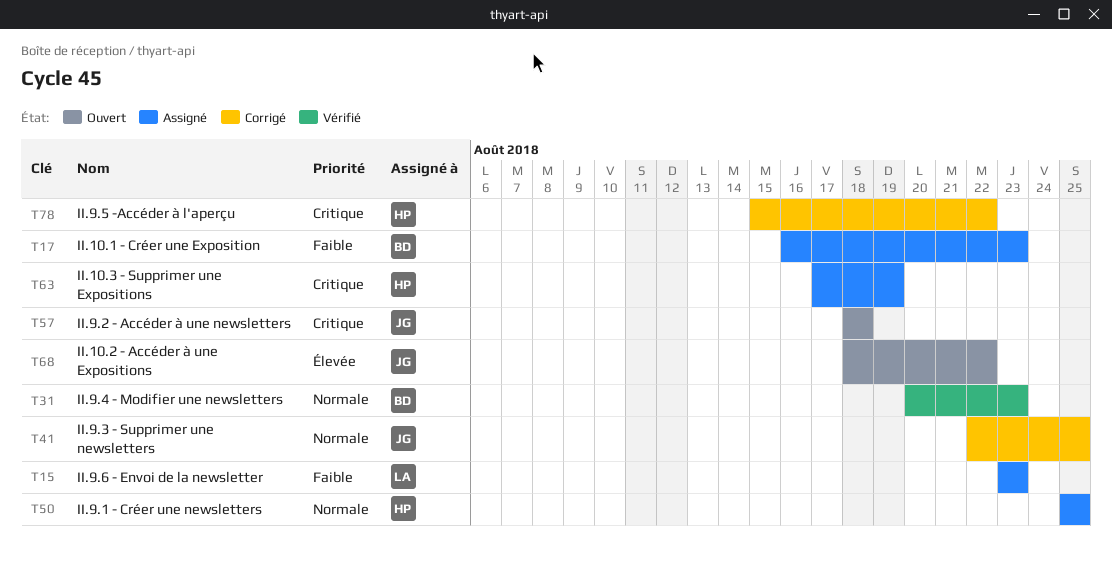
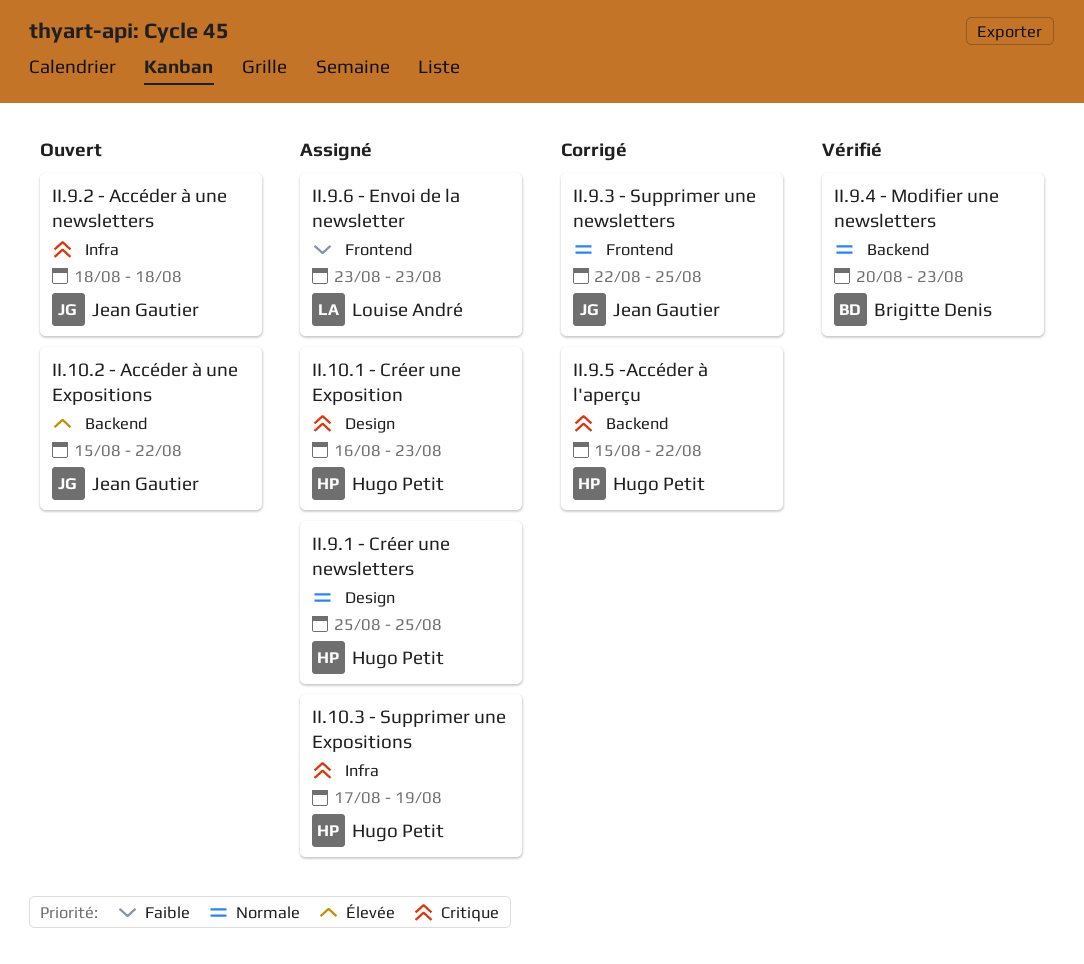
II.10.1 - Créer une Exposition, owner: Brigitte Denis -> Hugo Petit
II.10.1 - Créer une Exposition, priority: Faible -> Critique
II.10.2 - Accéder à une Expositions, start: Aug 18 -> Aug 15

